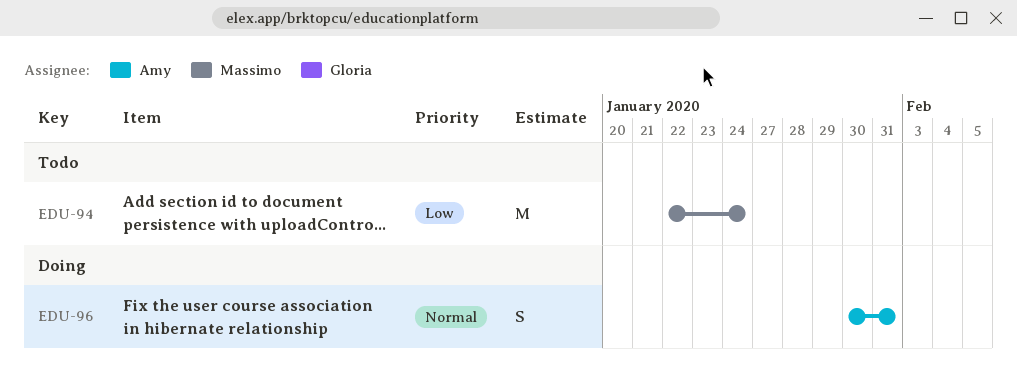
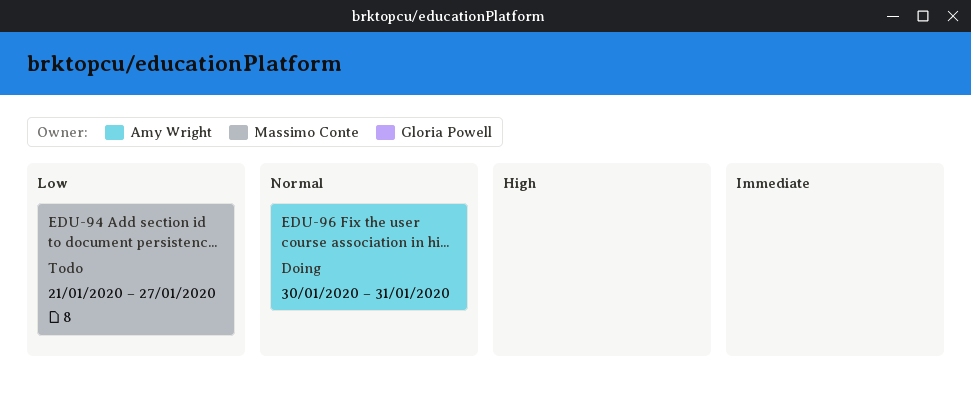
EDU-94, start: Jan 22 -> Jan 21
EDU-94, due: Jan 24 -> Jan 27

